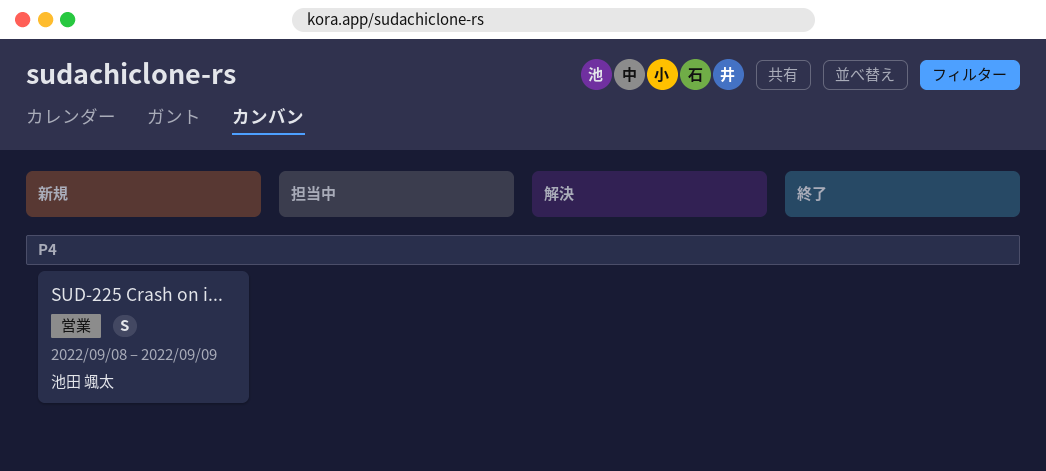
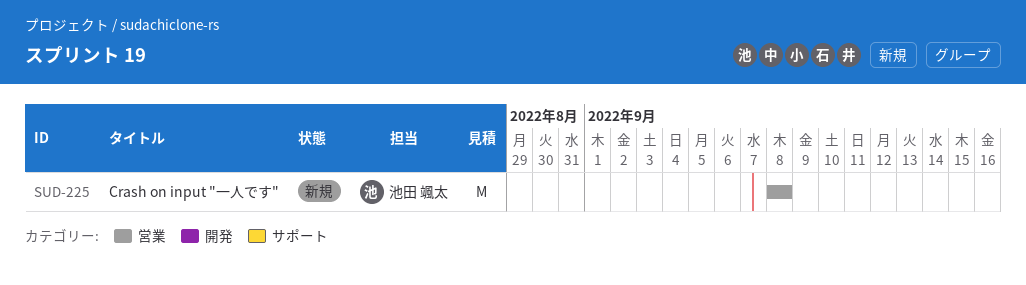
SUD-225, estimate: S -> M
SUD-225, due: Sep 9 -> Sep 8

